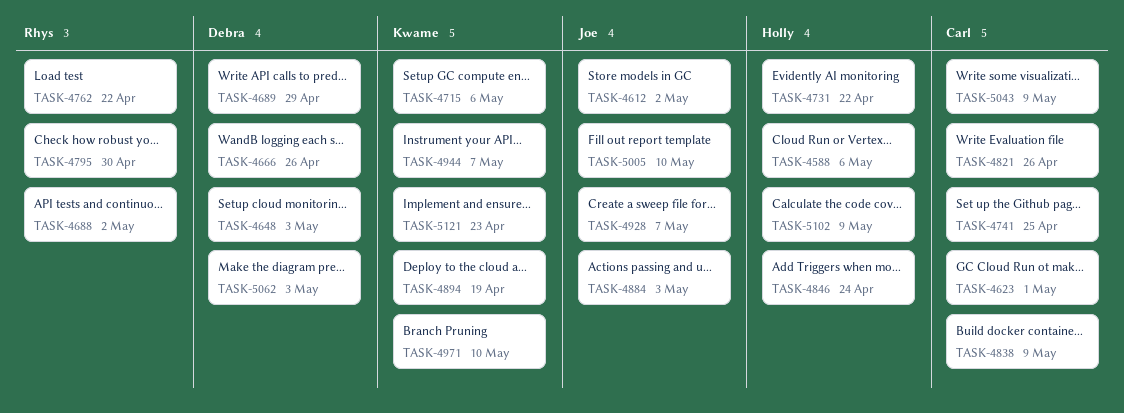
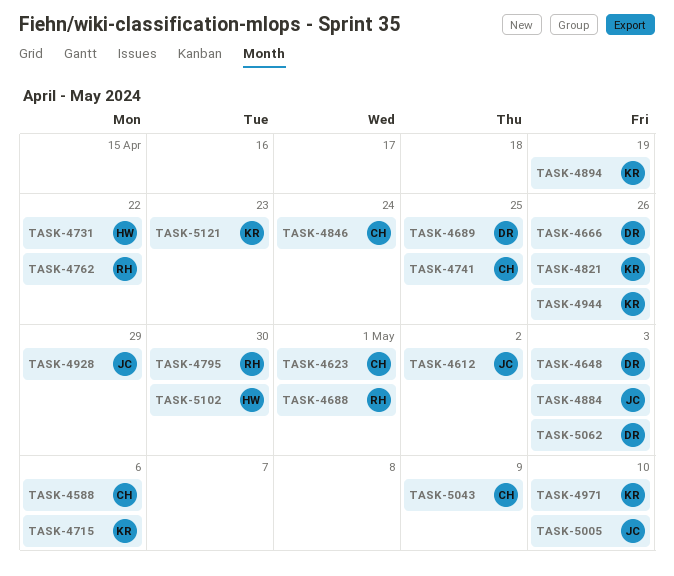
TASK-4588, owner: Holly -> Carl
TASK-4688, due: May 2 -> May 1
TASK-4689, due: Apr 29 -> Apr 25
TASK-4821, owner: Carl -> Kwame
TASK-4838: present -> none
TASK-4846, owner: Holly -> Carl
TASK-4928, due: May 7 -> Apr 29
TASK-4944, due: May 7 -> Apr 26
TASK-5102, due: May 9 -> Apr 30

